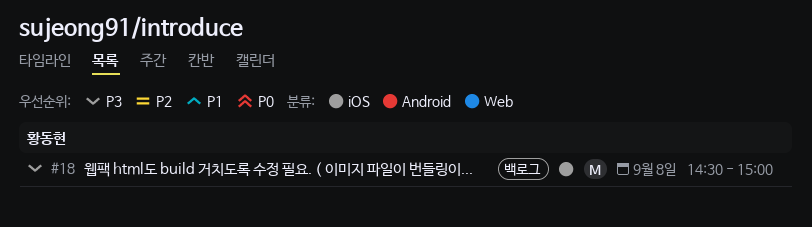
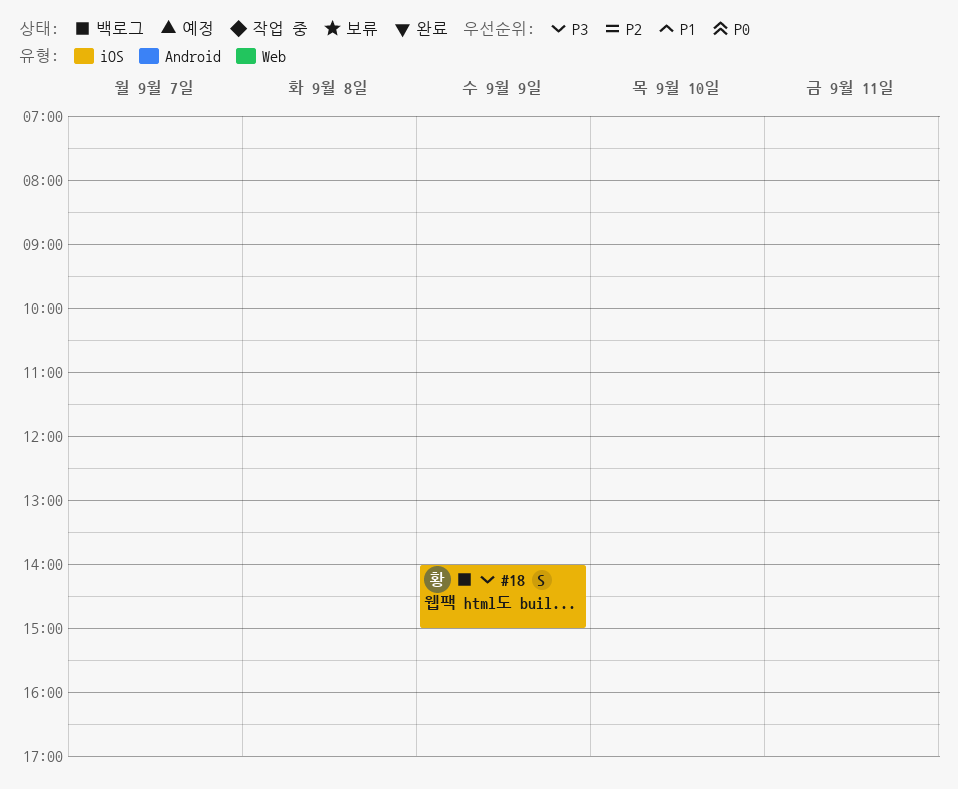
#18, estimate: M -> S
#18, day: Sep 8 -> Sep 9
#18, begins: 14:30 -> 14:00

